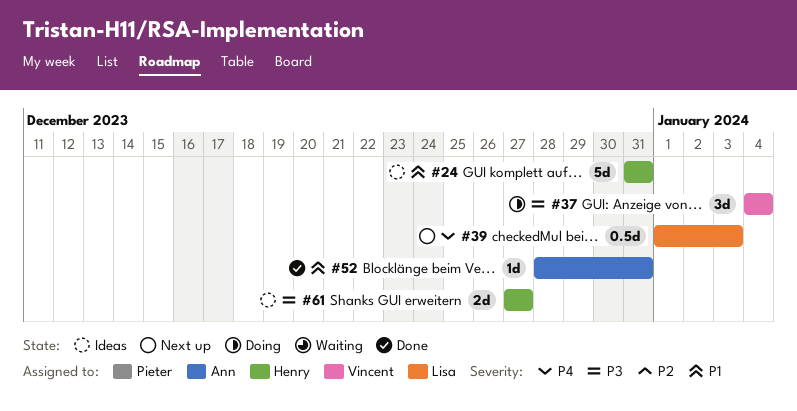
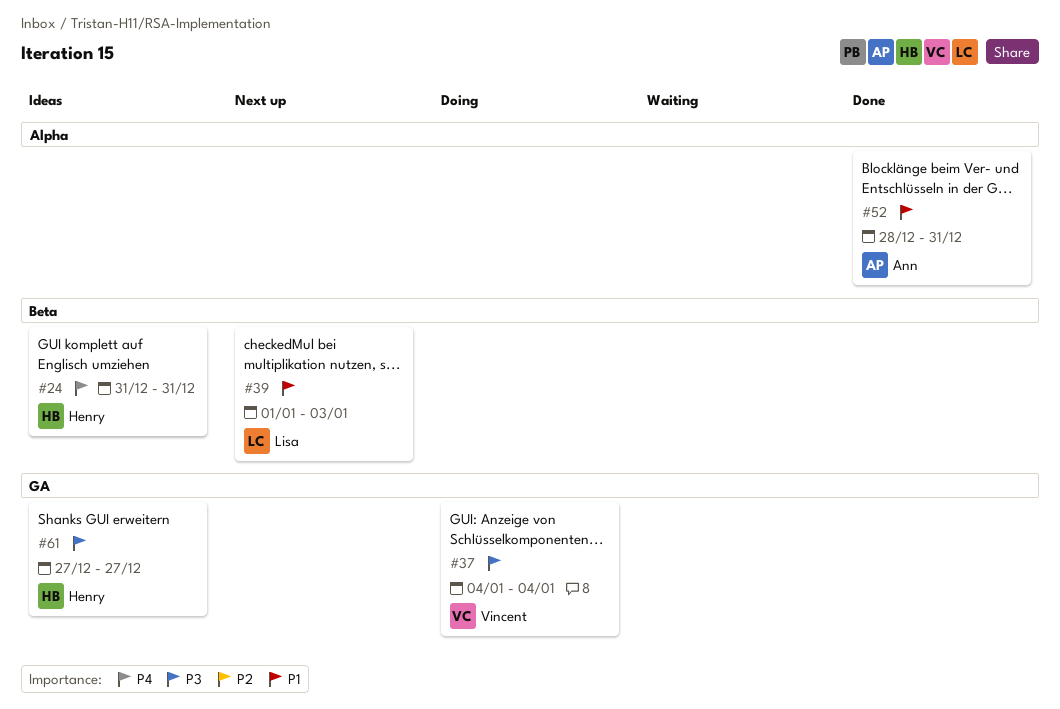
#24, priority: P1 -> P4
#39, priority: P4 -> P1

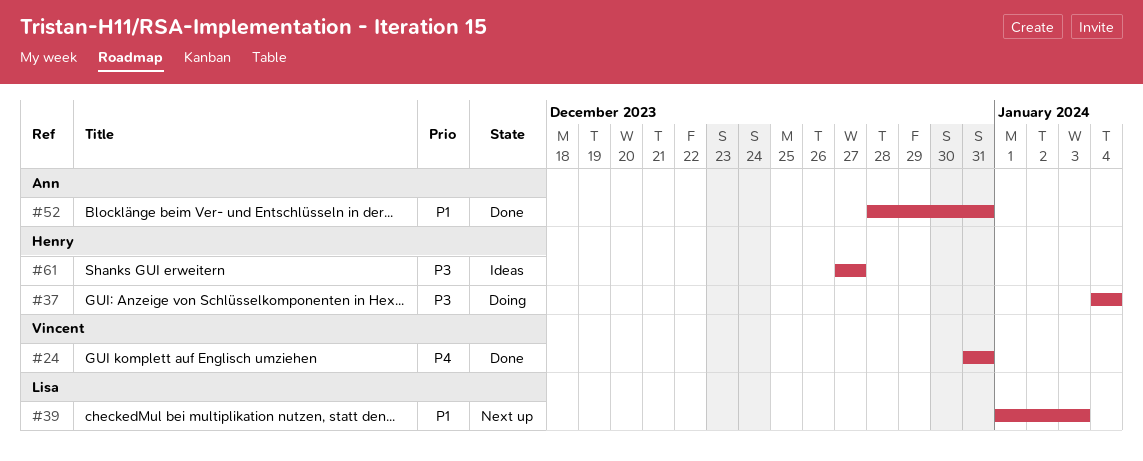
#24, status: Ideas -> Done
#24, owner: Henry -> Vincent
#37, owner: Vincent -> Henry

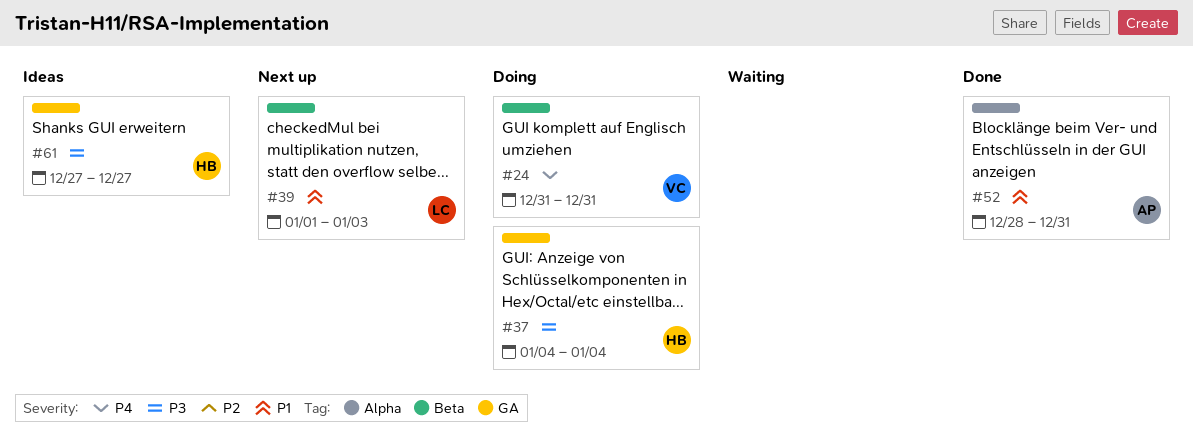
#24, status: Done -> Doing

